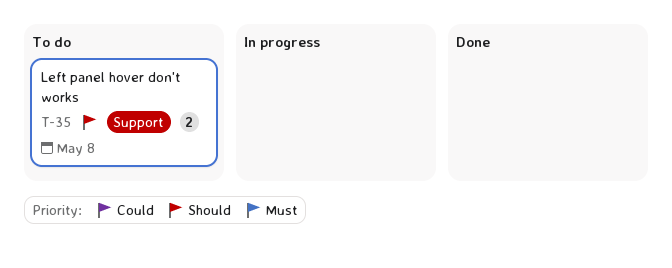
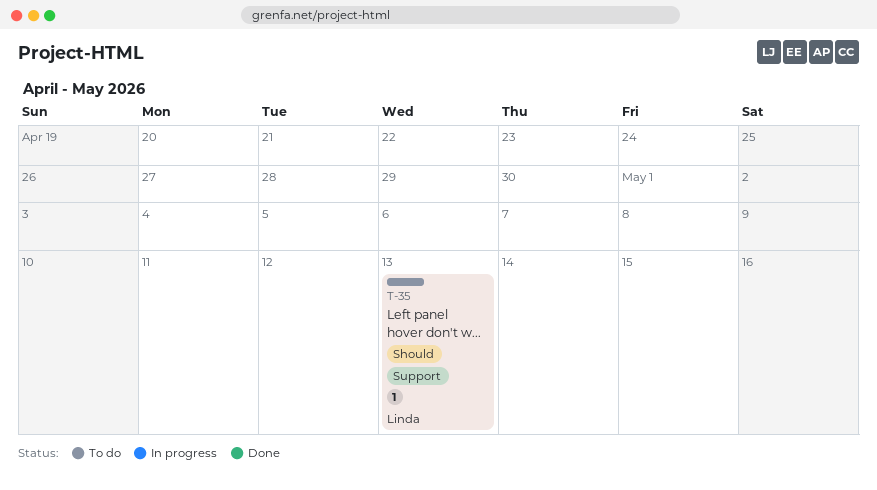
T-35, estimate: 2 -> 1
T-35, due: May 8 -> May 13

